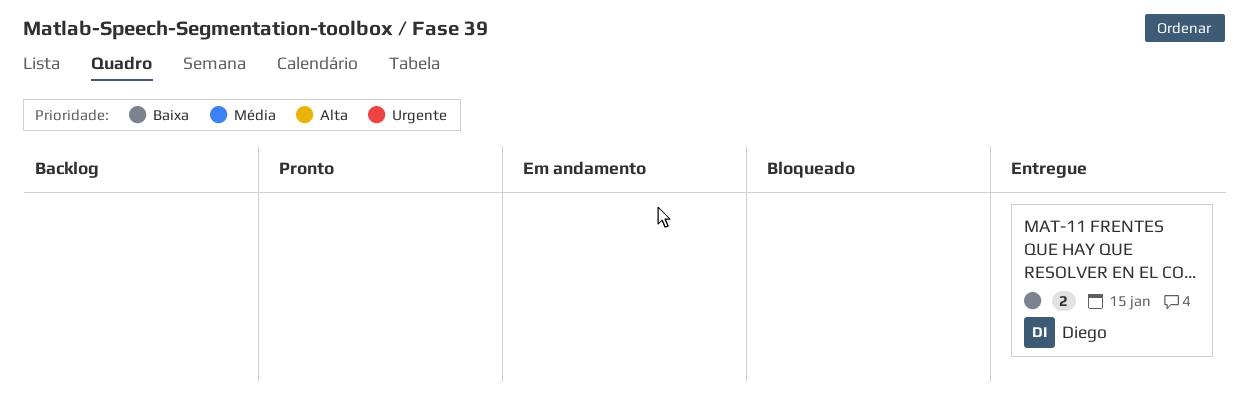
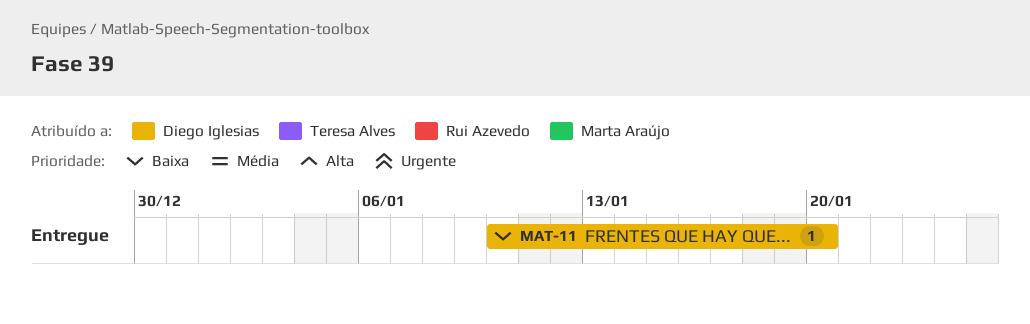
MAT-11, estimate: 2 -> 1
MAT-11, due: Jan 15 -> Jan 20

